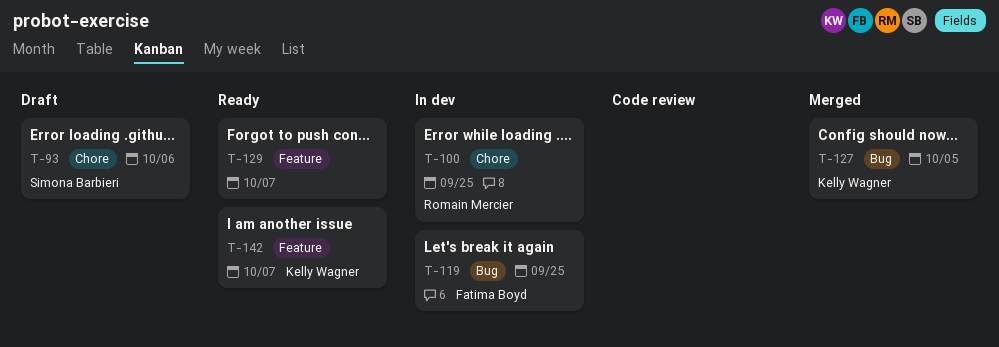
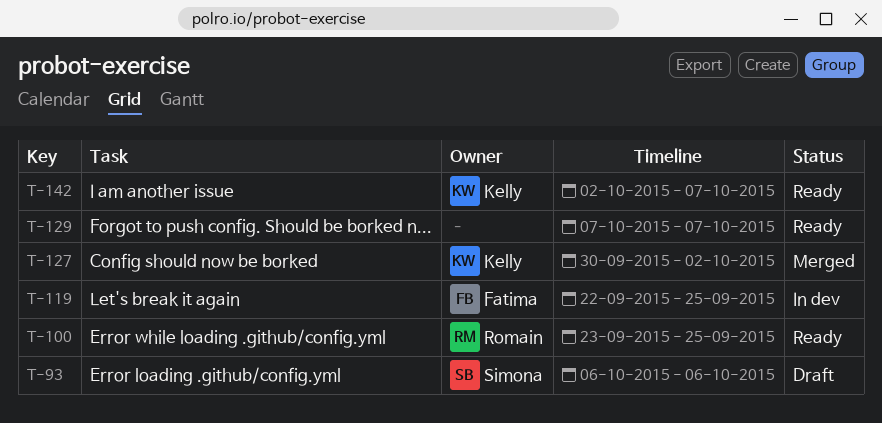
T-100, status: In dev -> Ready
T-127, due: Oct 5 -> Oct 2

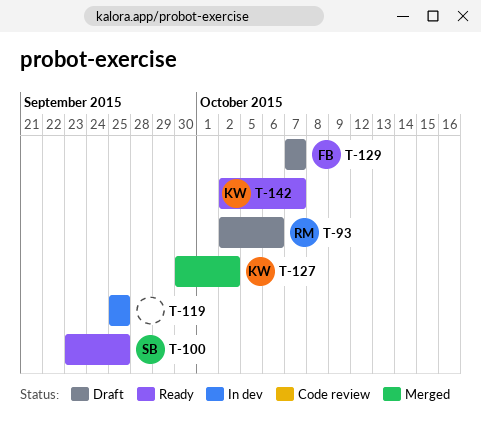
T-93, owner: Simona -> Romain
T-93, start: Oct 6 -> Oct 2
T-100, owner: Romain -> Simona
T-119, owner: Fatima -> none
T-119, start: Sep 22 -> Sep 25
T-129, status: Ready -> Draft
T-129, owner: none -> Fatima

